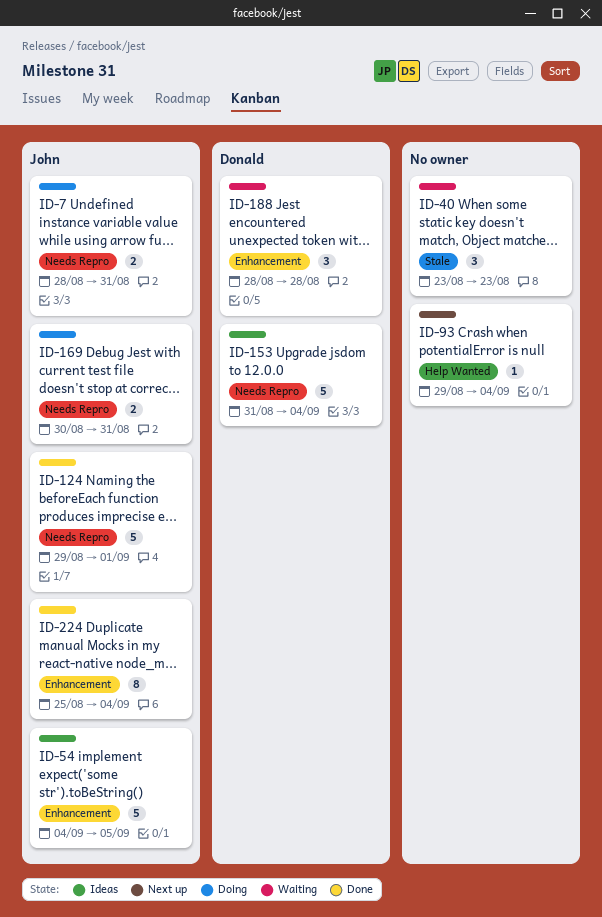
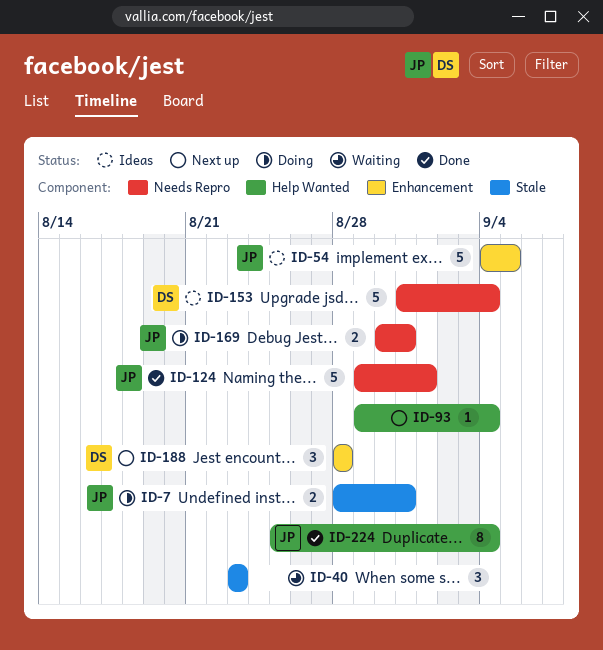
ID-7, label: Needs Repro -> Stale
ID-188, status: Waiting -> Next up
ID-224, label: Enhancement -> Help Wanted

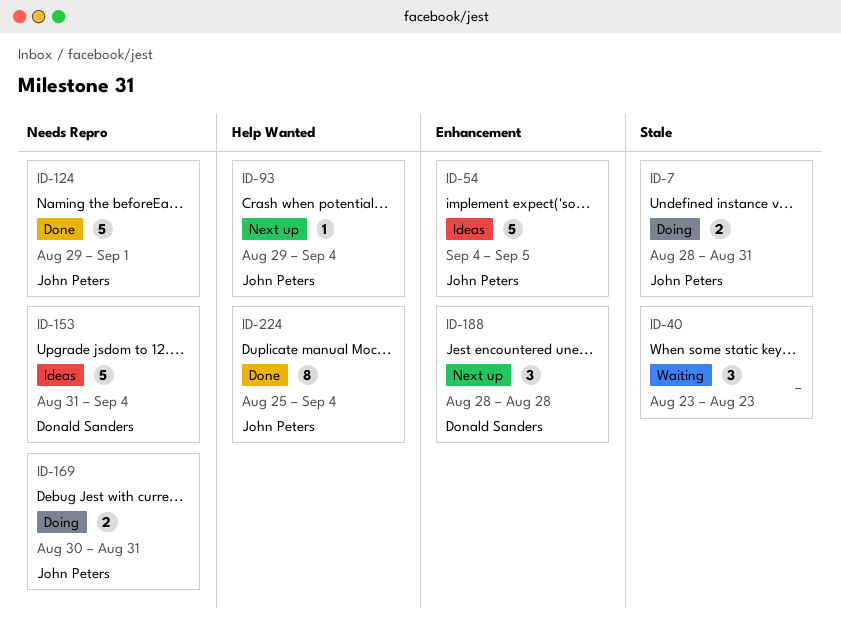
ID-93, owner: none -> John Peters

